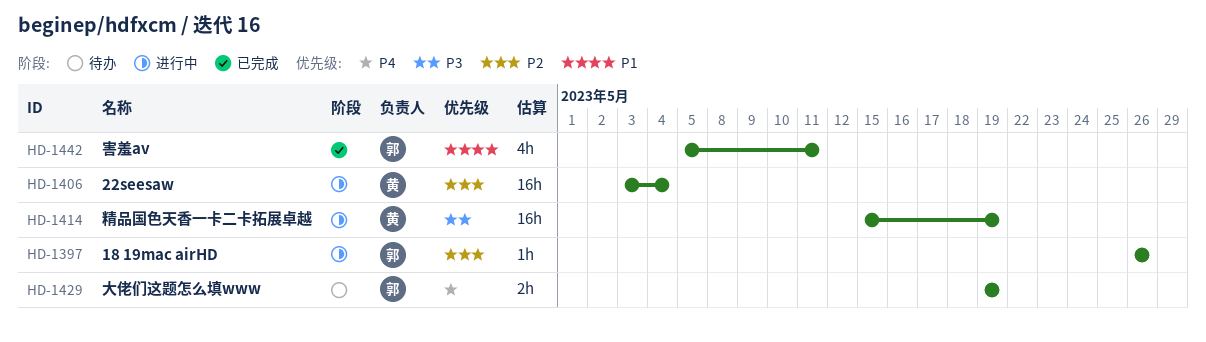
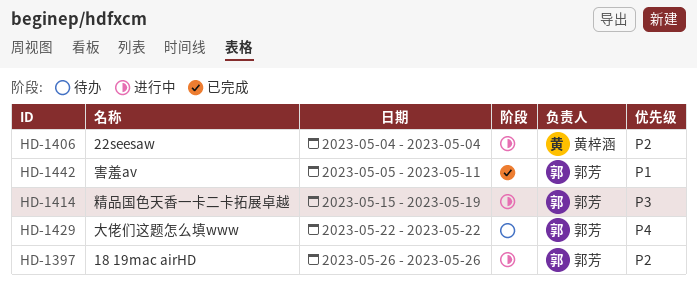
HD-1406, start: May 3 -> May 4
HD-1414, owner: 黄梓涵 -> 郭芳
HD-1429, start: May 19 -> May 22
HD-1429, due: May 19 -> May 22

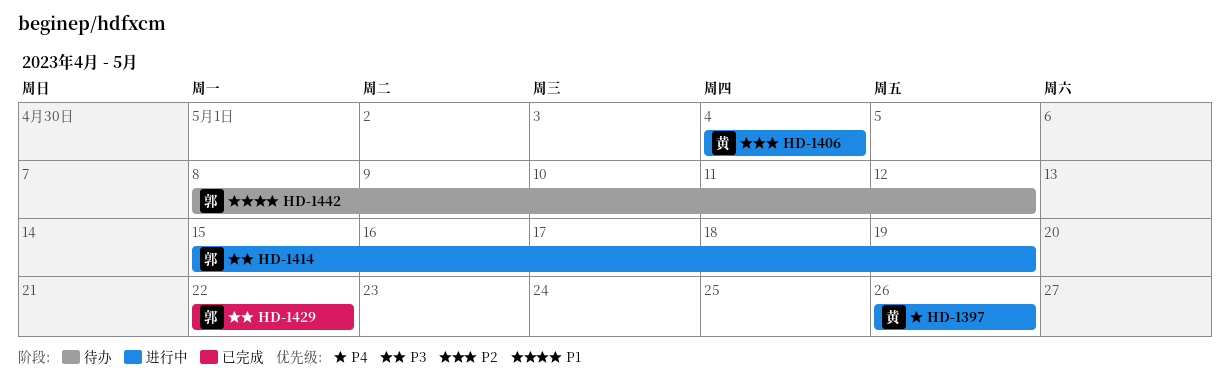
HD-1397, owner: 郭芳 -> 黄梓涵
HD-1397, priority: P2 -> P4
HD-1429, status: 待办 -> 已完成
HD-1429, priority: P4 -> P3
HD-1442, status: 已完成 -> 待办
HD-1442, start: May 5 -> May 8
HD-1442, due: May 11 -> May 12

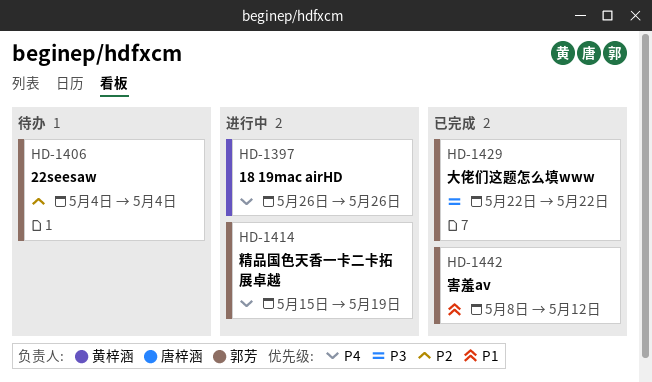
HD-1406, status: 进行中 -> 待办
HD-1406, owner: 黄梓涵 -> 郭芳
HD-1414, priority: P3 -> P4
HD-1442, status: 待办 -> 已完成

